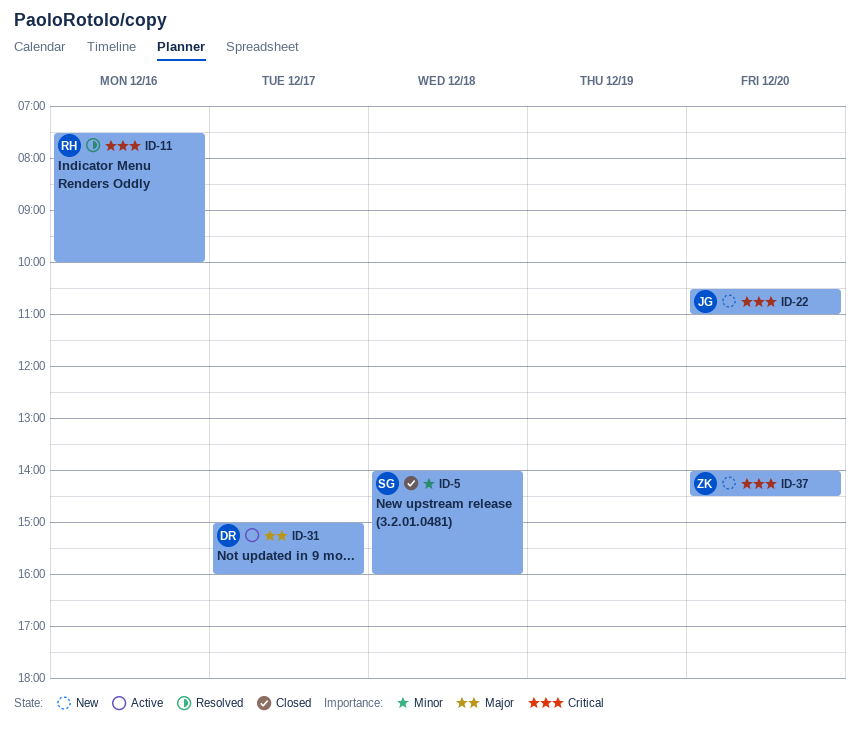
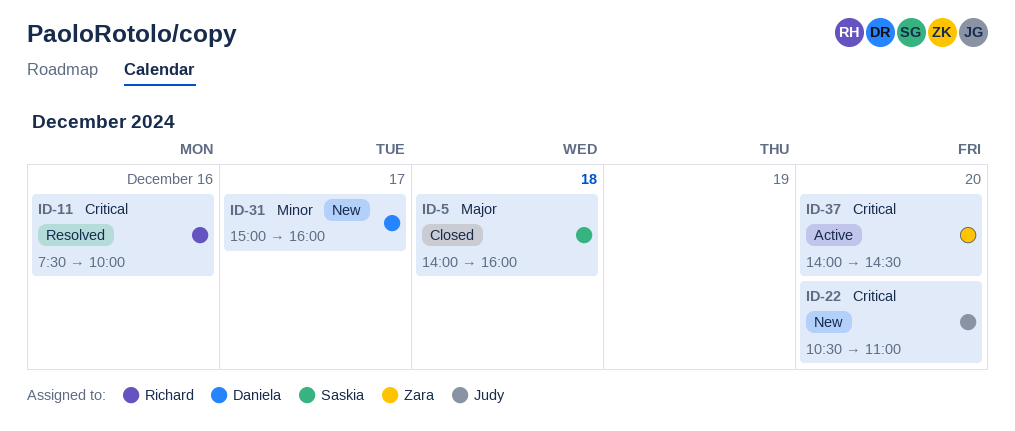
ID-5, priority: Minor -> Major
ID-31, status: Active -> New
ID-31, priority: Major -> Minor
ID-37, status: New -> Active

